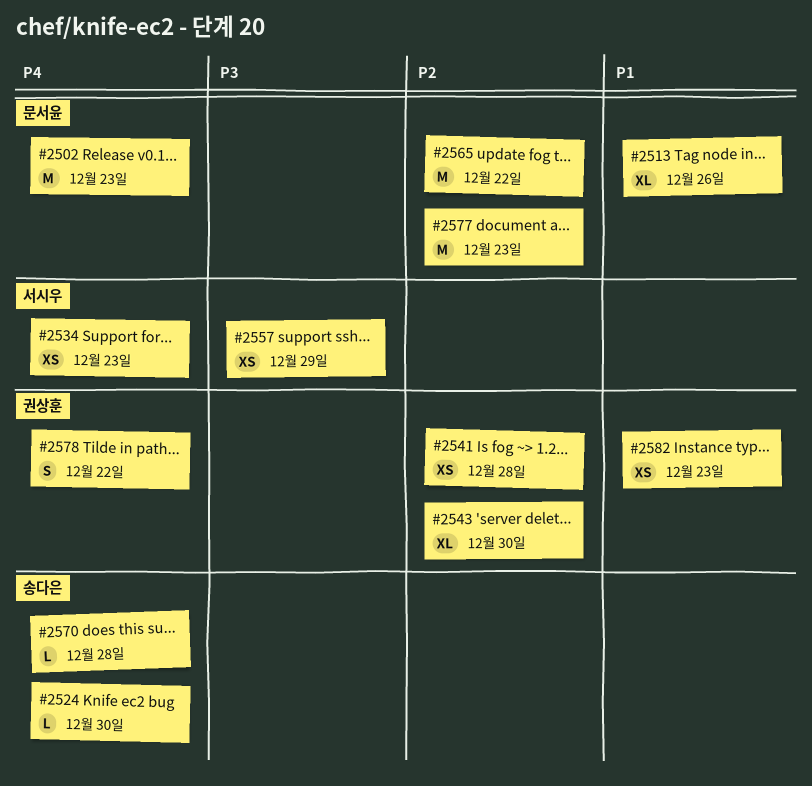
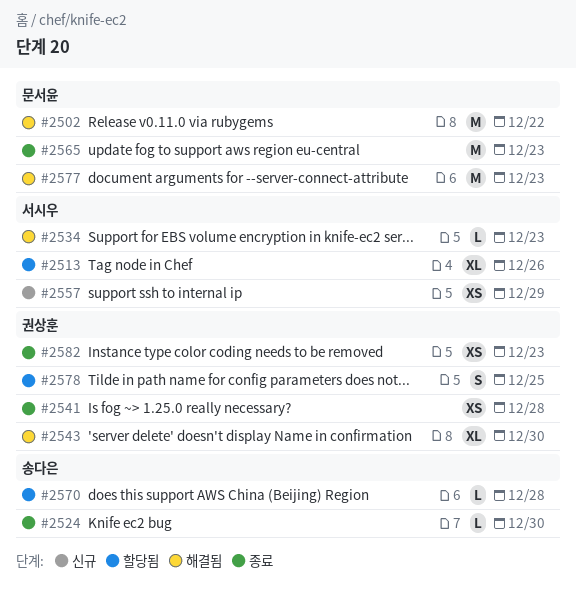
#2502, due: Dec 23 -> Dec 22
#2513, owner: 문서윤 -> 서시우
#2534, estimate: XS -> L
#2565, due: Dec 22 -> Dec 23
#2578, due: Dec 22 -> Dec 25

